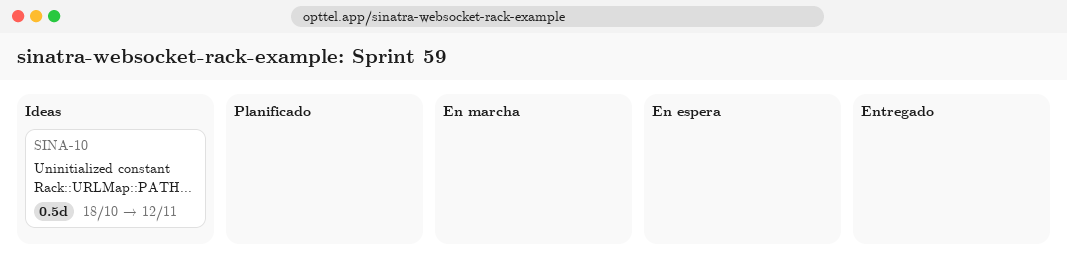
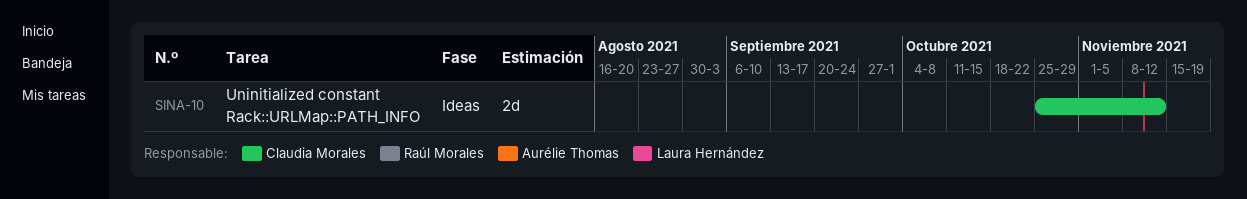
SINA-10, estimate: 0.5d -> 2d
SINA-10, start: Oct 18 -> Oct 25

